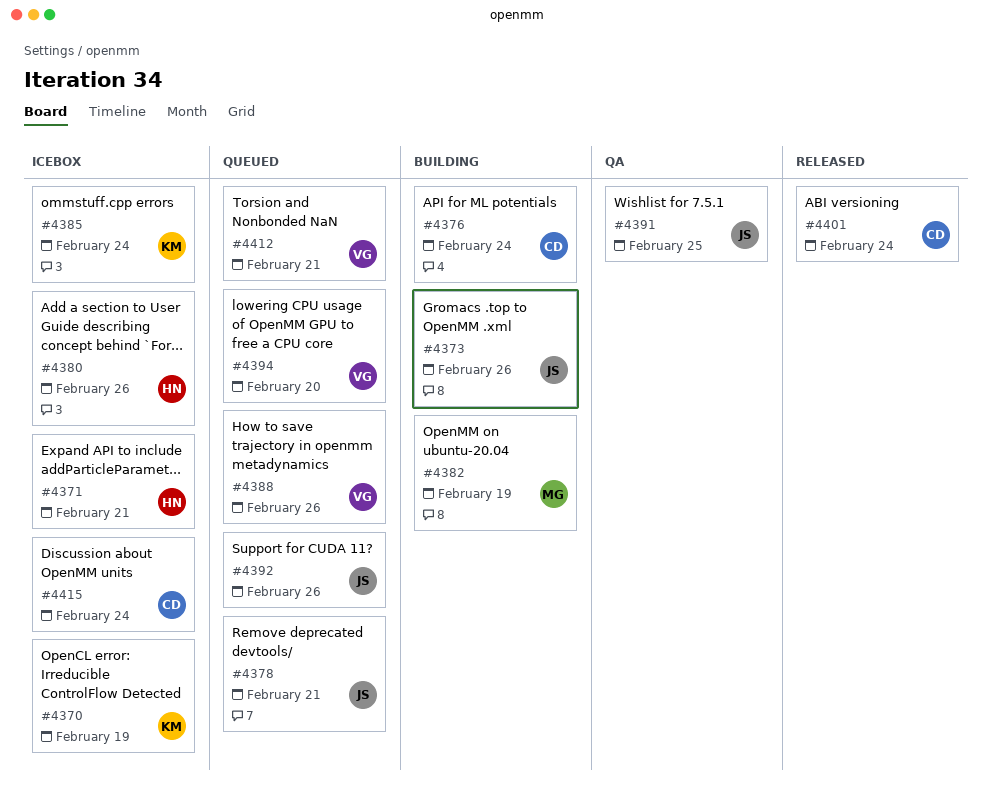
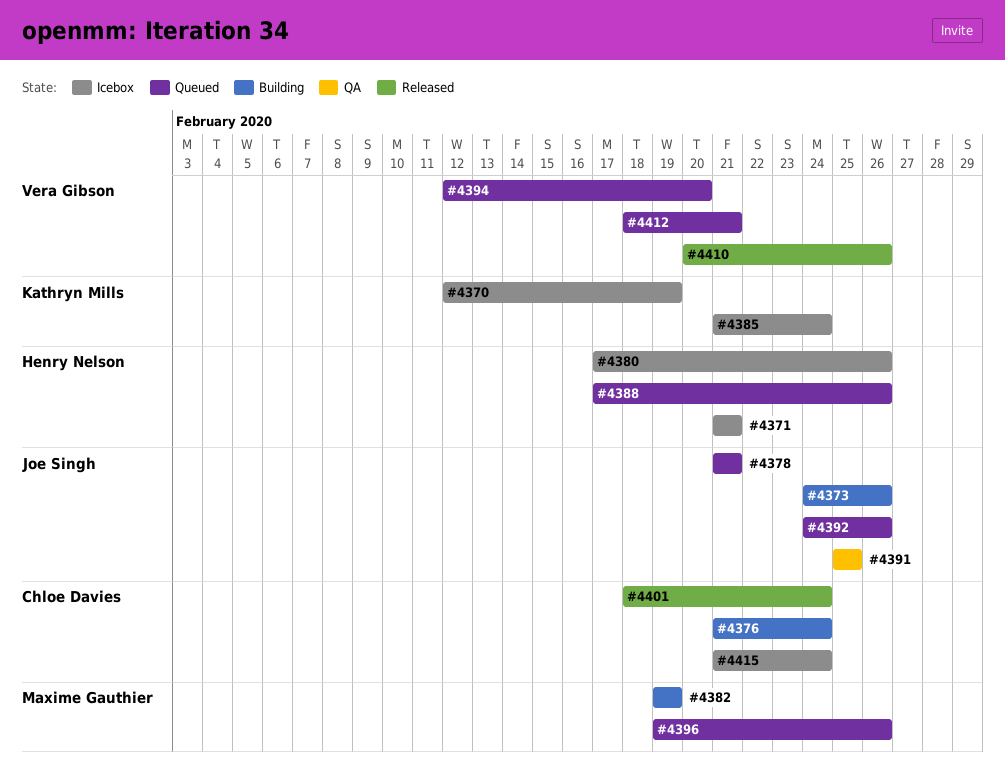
#4388, owner: Vera Gibson -> Henry Nelson
#4396: none -> present
#4410: none -> present

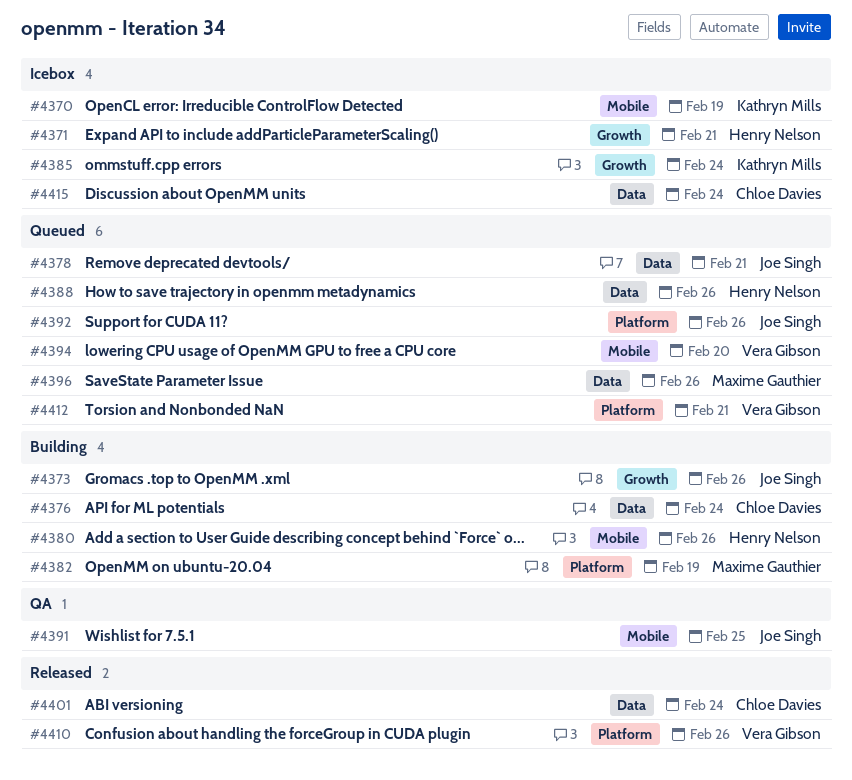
#4380, status: Icebox -> Building

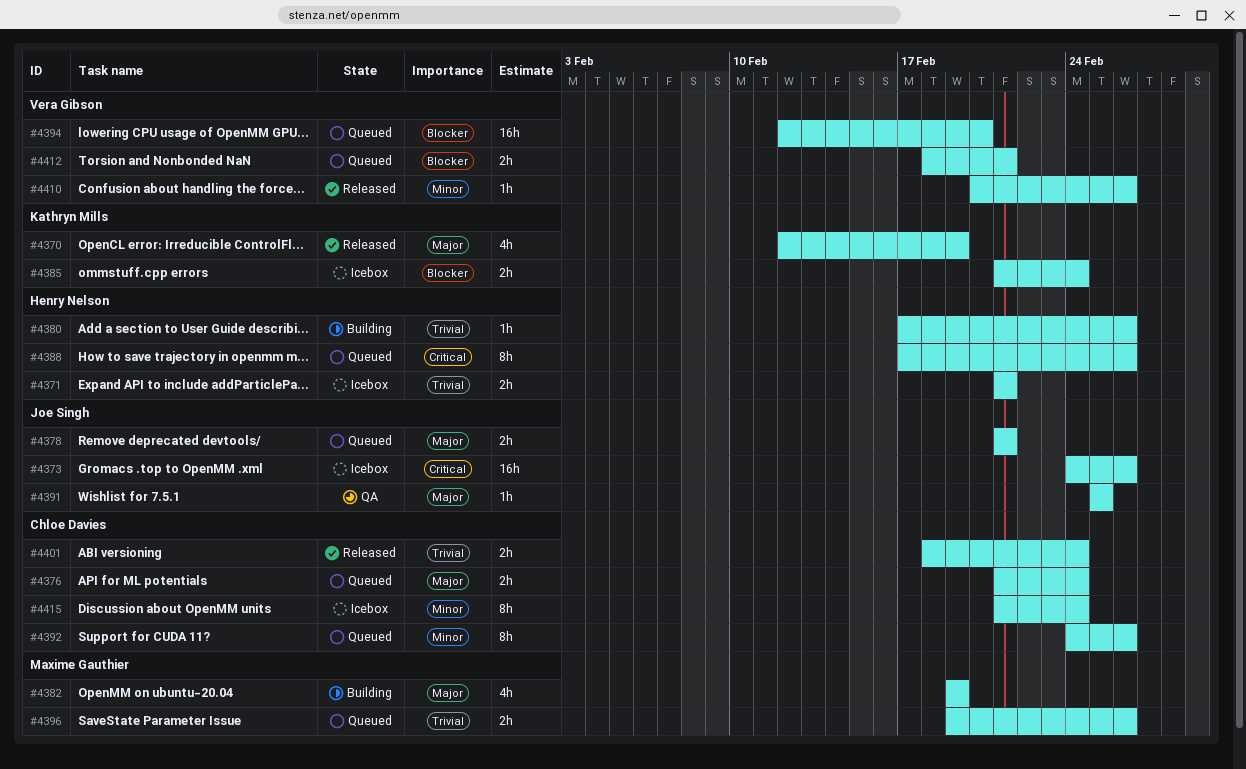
#4370, status: Icebox -> Released
#4373, status: Building -> Icebox
#4376, status: Building -> Queued
#4392, owner: Joe Singh -> Chloe Davies

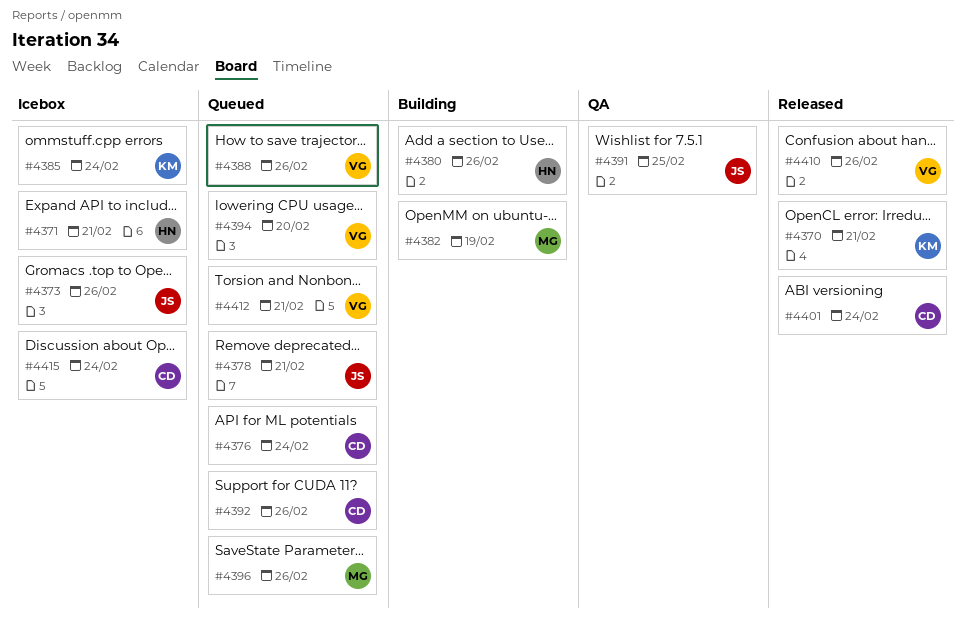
#4370, due: Feb 19 -> Feb 21
#4388, owner: Henry Nelson -> Vera Gibson

